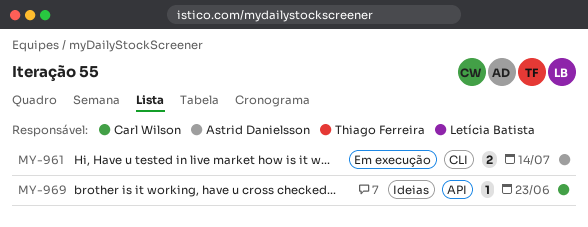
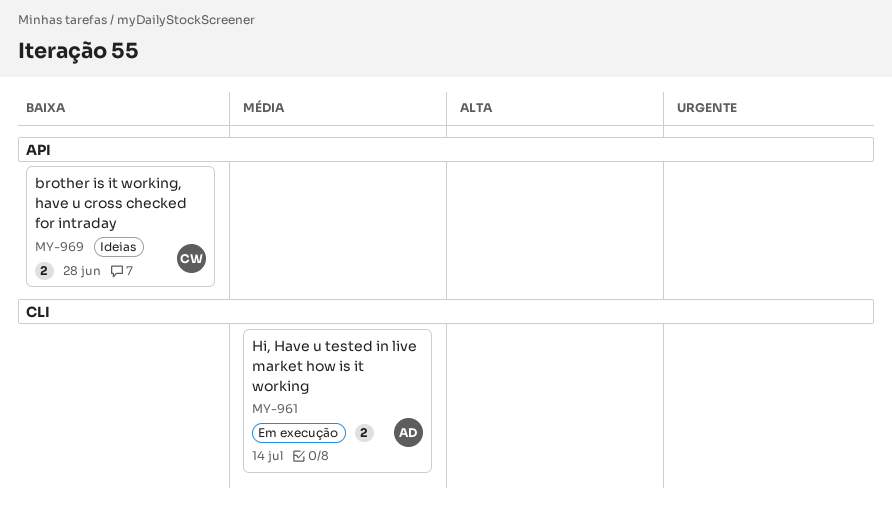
MY-969, estimate: 1 -> 2
MY-969, due: Jun 23 -> Jun 28

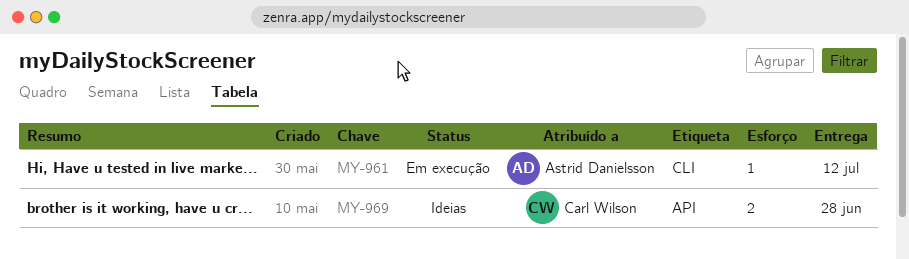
MY-961, estimate: 2 -> 1
MY-961, due: Jul 14 -> Jul 12

